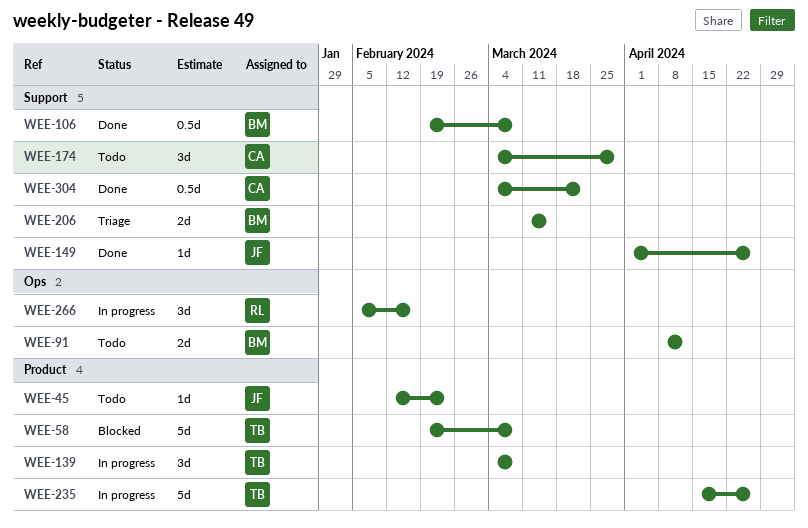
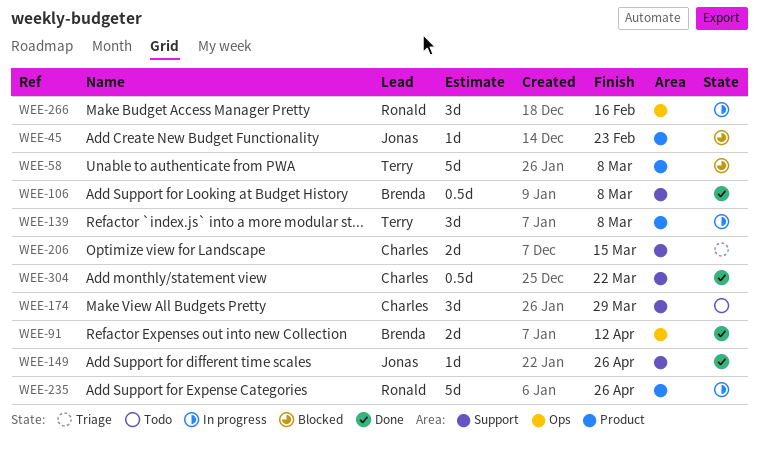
WEE-45, status: Todo -> Blocked
WEE-91, status: Todo -> Done
WEE-206, owner: Brenda -> Charles
WEE-235, owner: Terry -> Ronald

